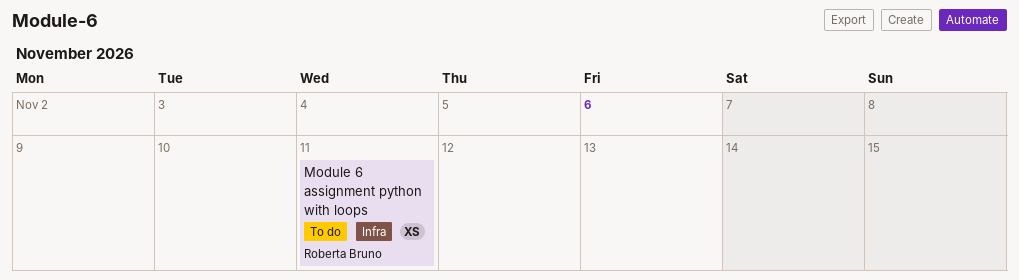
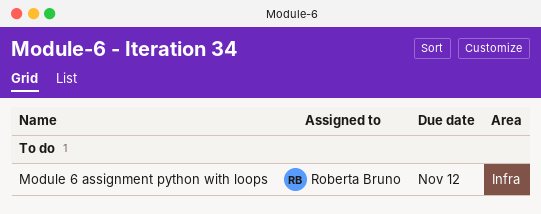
Module 6 assignment python with loops, due: Nov 11 -> Nov 12

